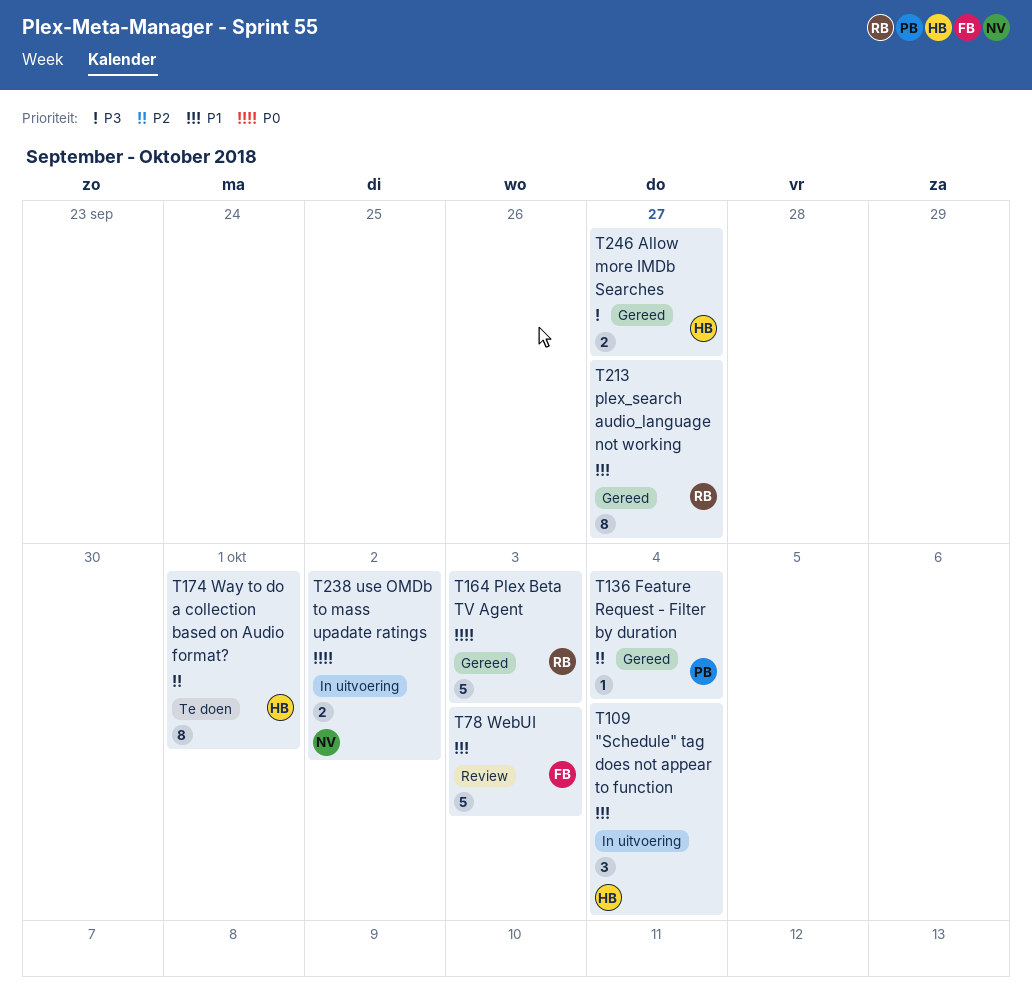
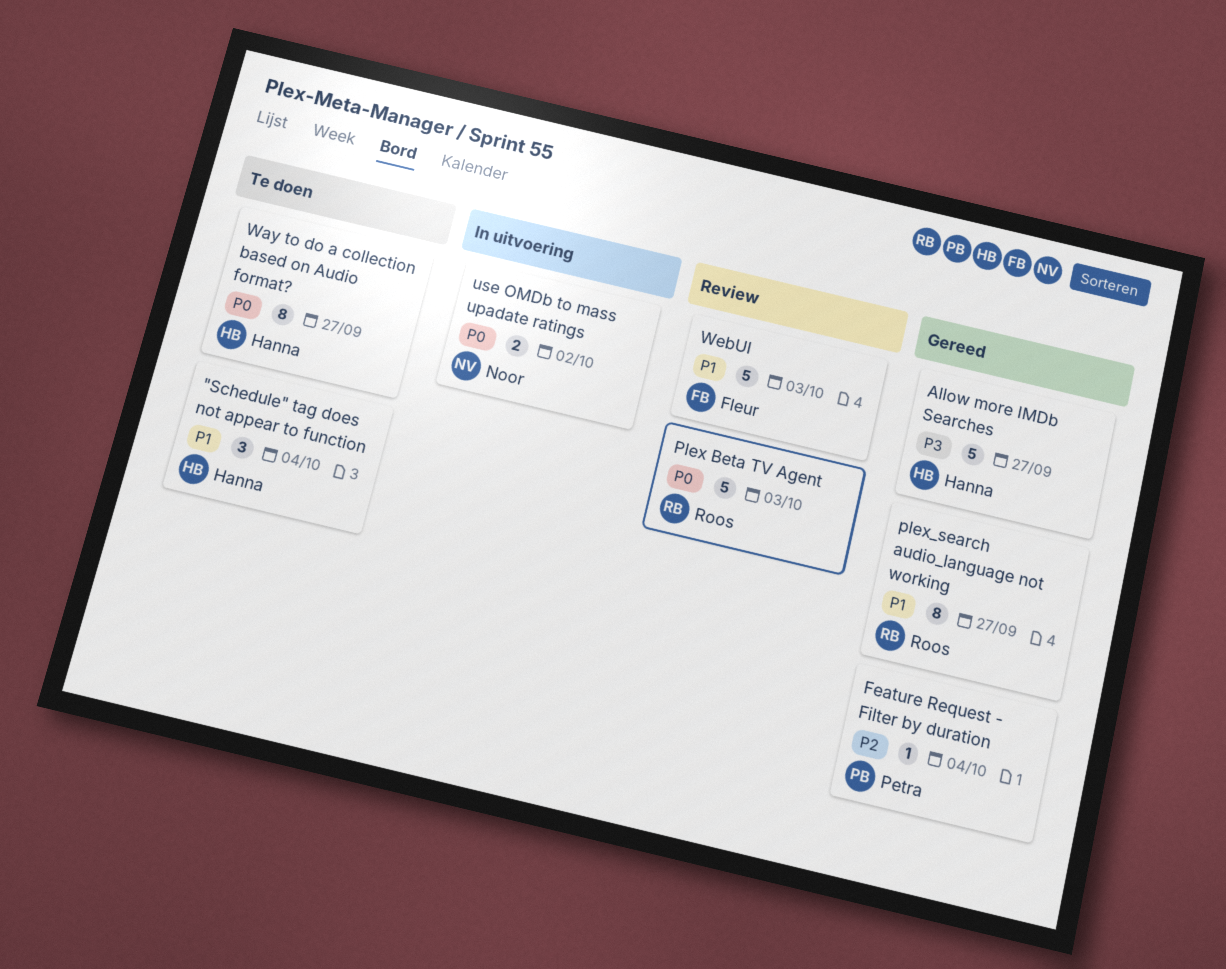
"Schedule" tag does not appear to function, status: In uitvoering -> Te doen
Allow more IMDb Searches, estimate: 2 -> 5
Plex Beta TV Agent, status: Gereed -> Review
Way to do a collection based on Audio format?, priority: P2 -> P0
Way to do a collection based on Audio format?, due: Oct 1 -> Sep 27

